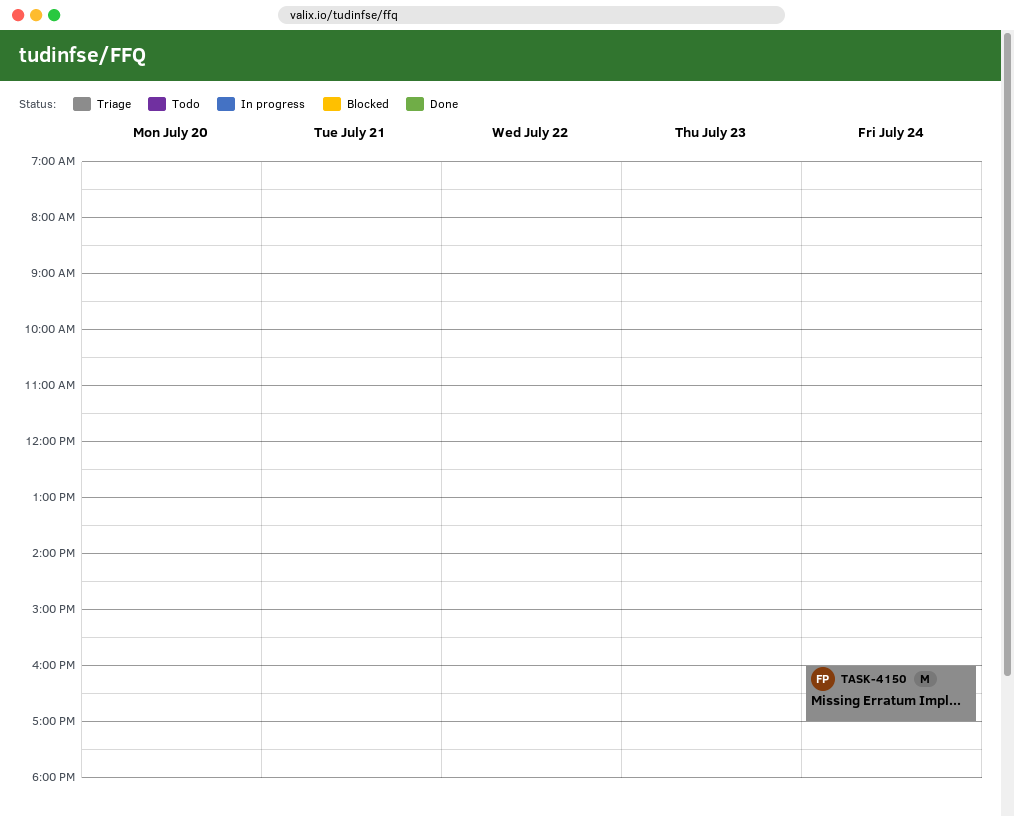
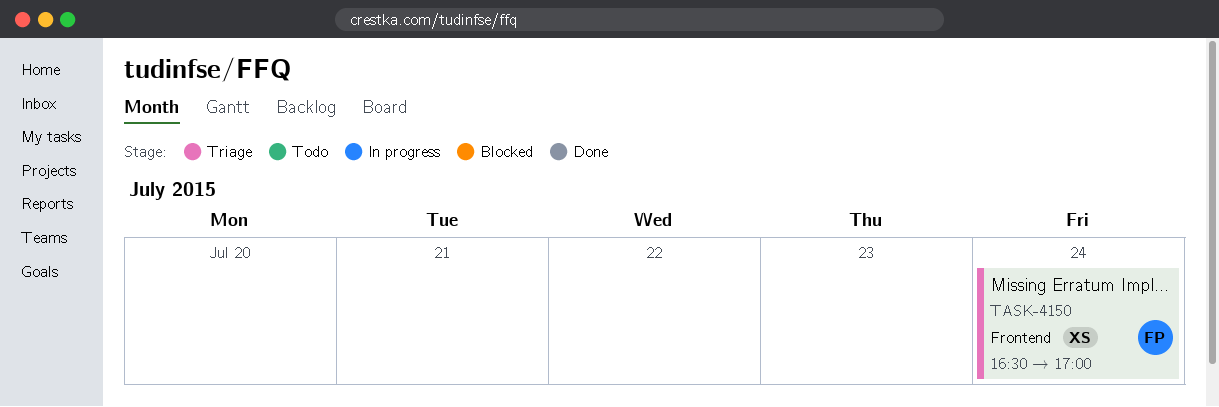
TASK-4150, estimate: M -> XS
TASK-4150, begins: 16:00 -> 16:30

